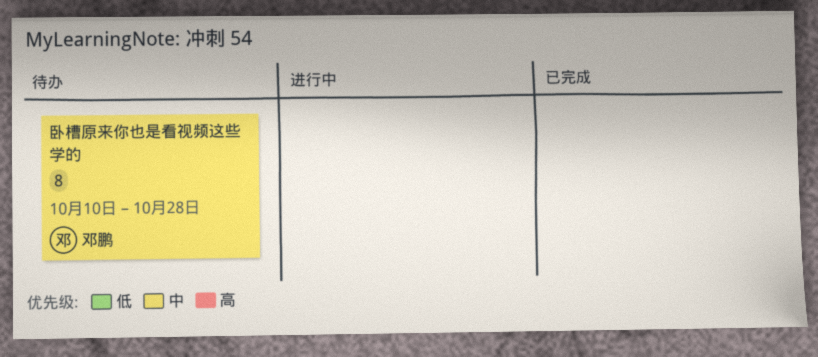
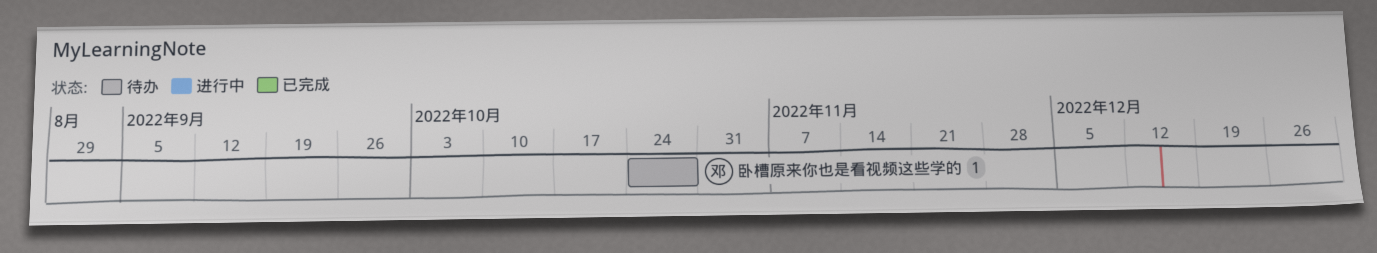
卧槽原来你也是看视频这些学的, estimate: 8 -> 1
卧槽原来你也是看视频这些学的, start: Oct 10 -> Oct 24

